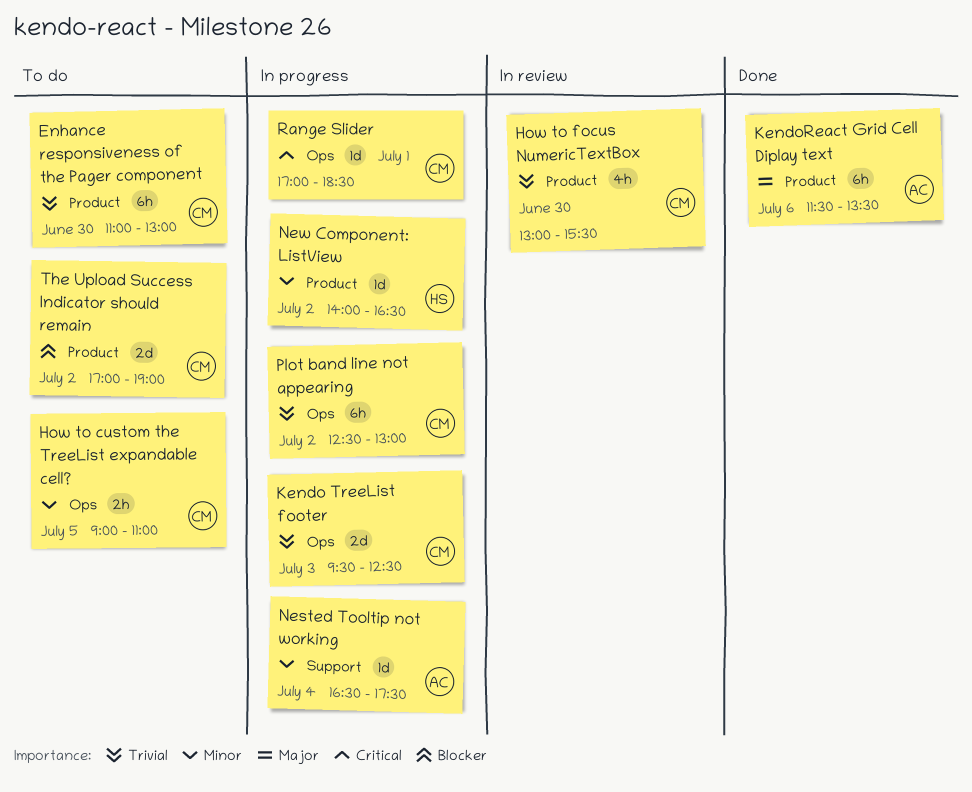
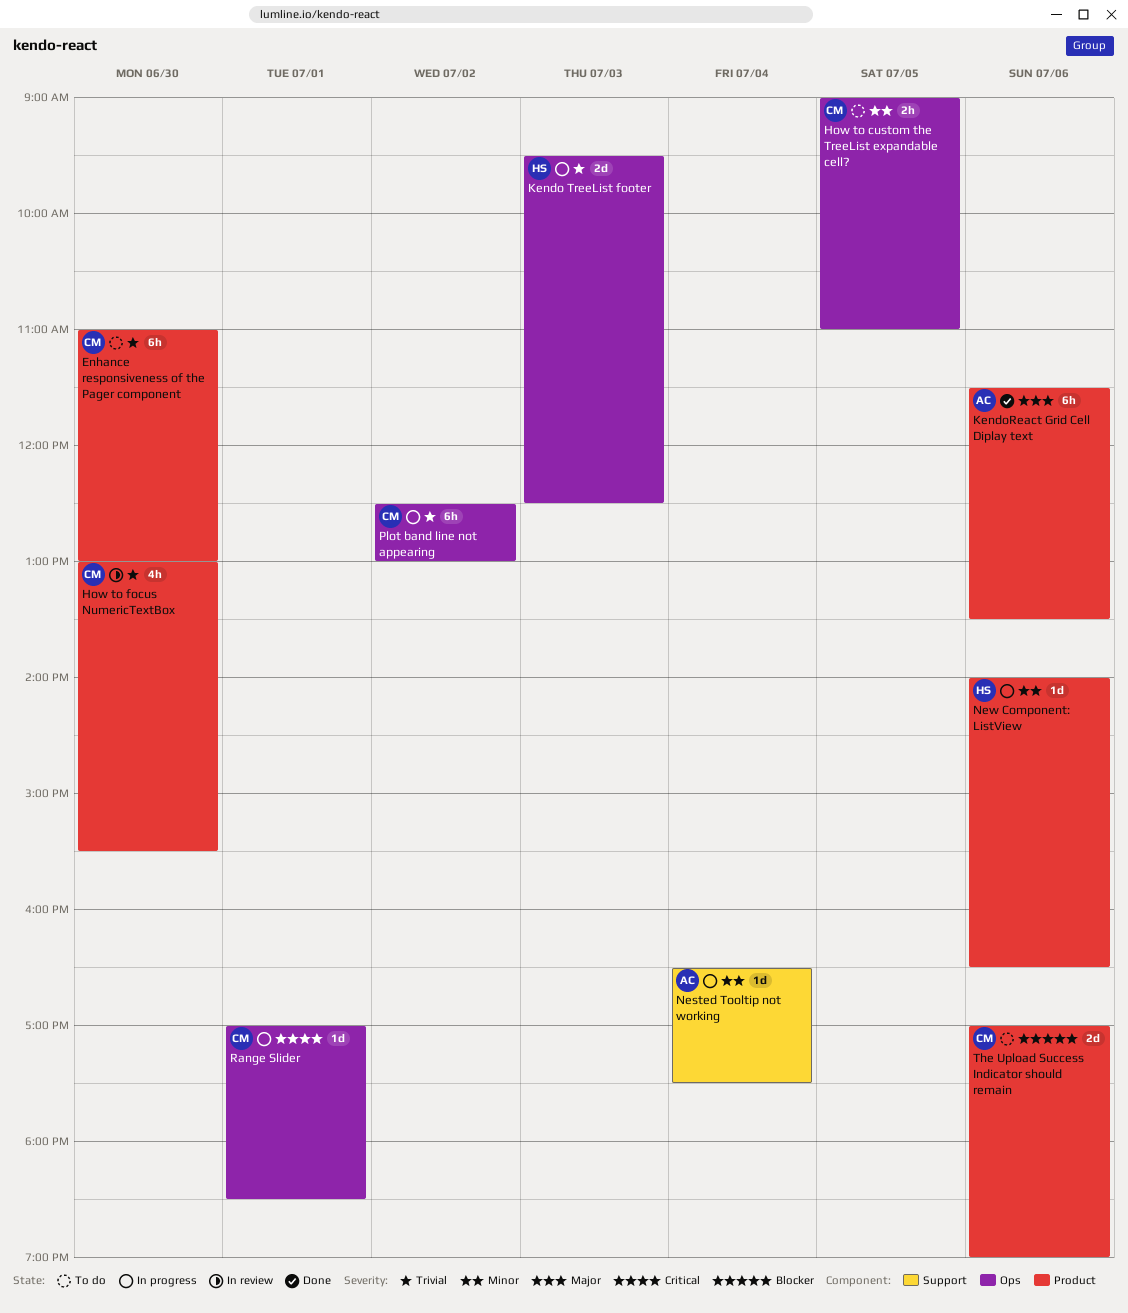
Kendo TreeList footer, owner: CM -> HS
New Component: ListView, day: Jul 2 -> Jul 6
The Upload Success Indicator should remain, day: Jul 2 -> Jul 6

